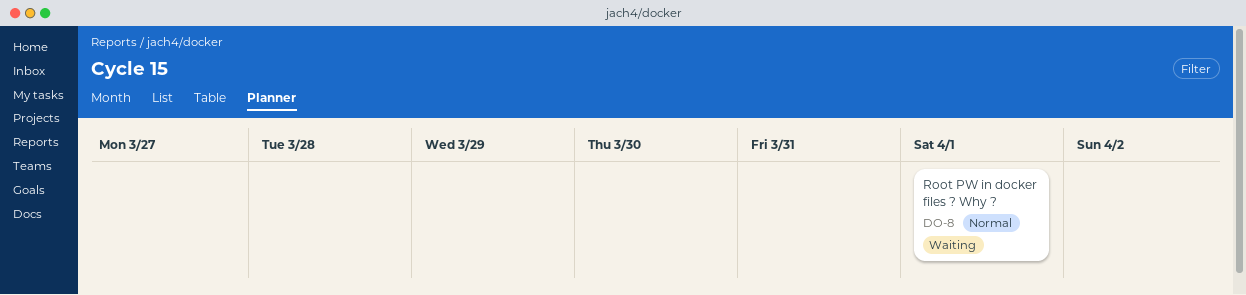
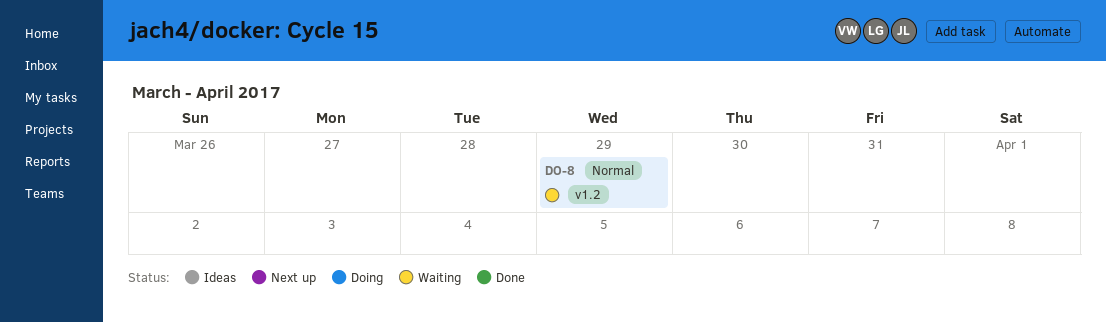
DO-8, due: Apr 1 -> Mar 29

